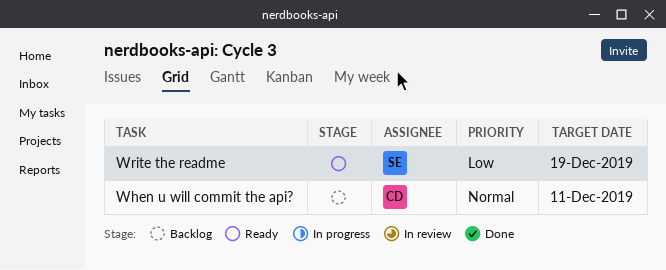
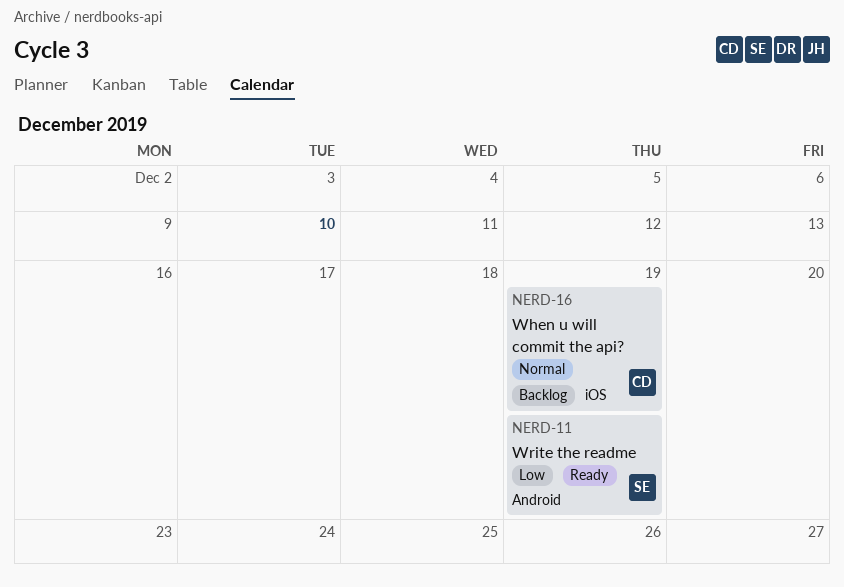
When u will commit the api?, due: Dec 11 -> Dec 19

